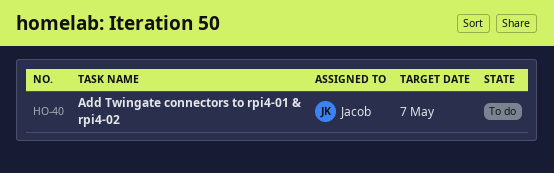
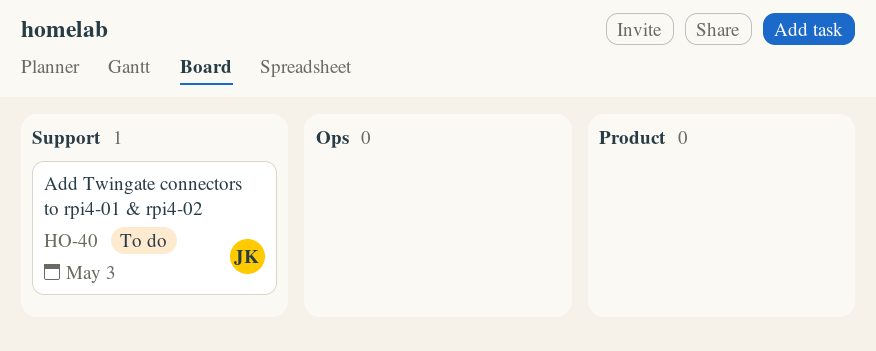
HO-40, due: May 7 -> May 3

